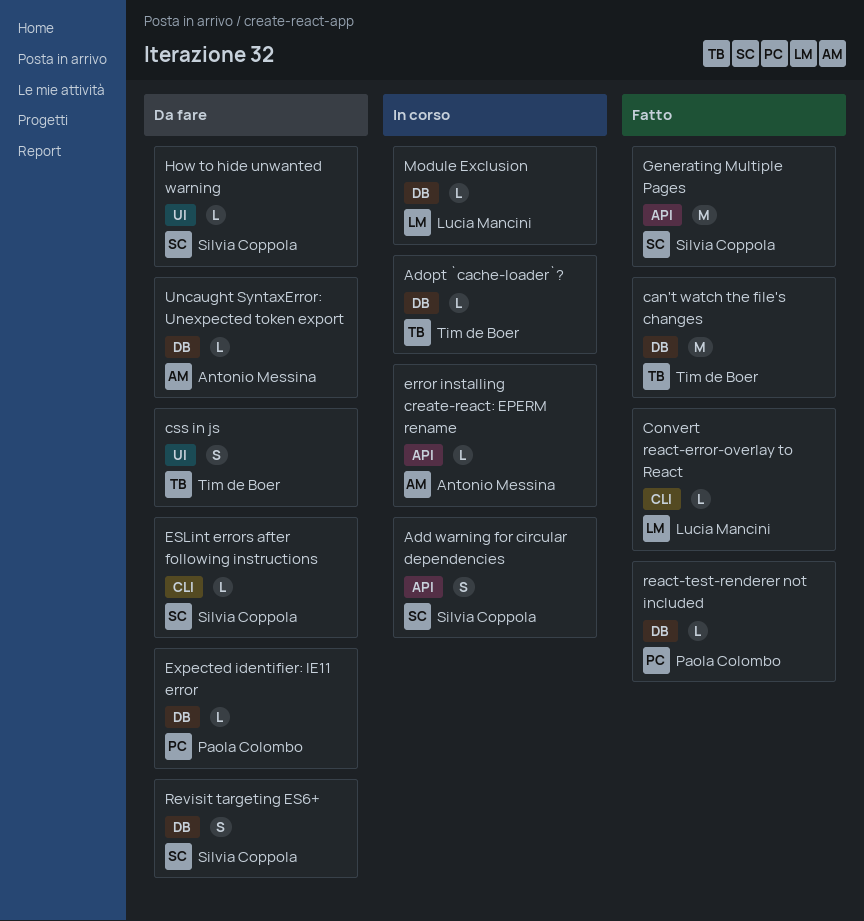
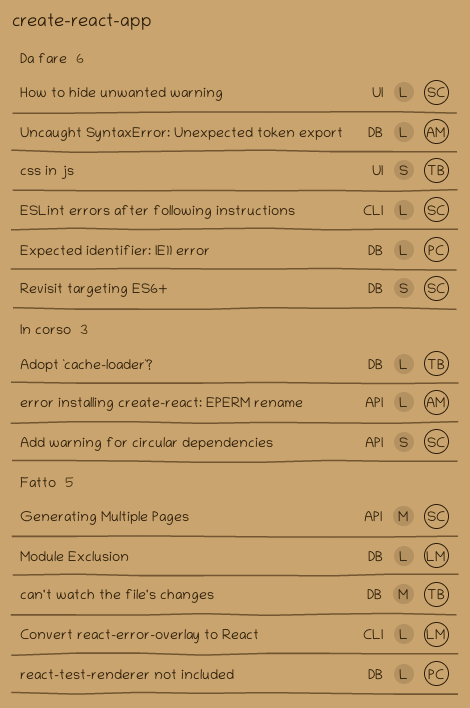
Module Exclusion, status: In corso -> Fatto

